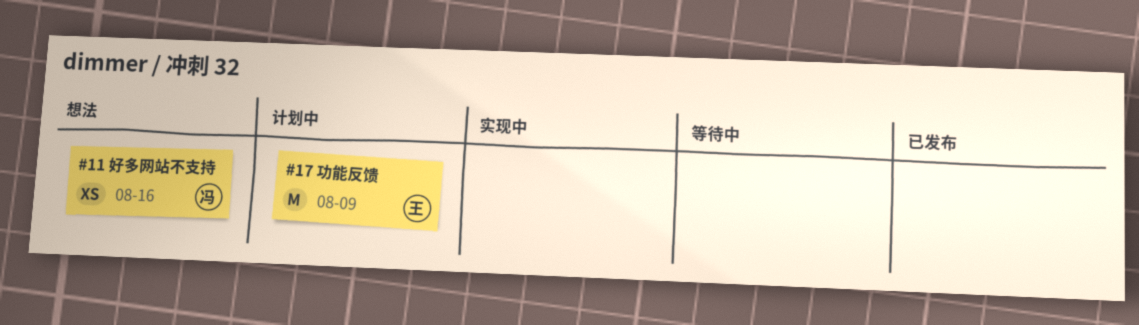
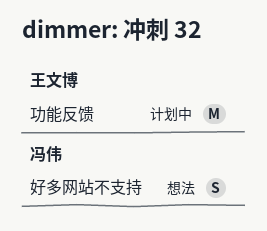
好多网站不支持, estimate: XS -> S

